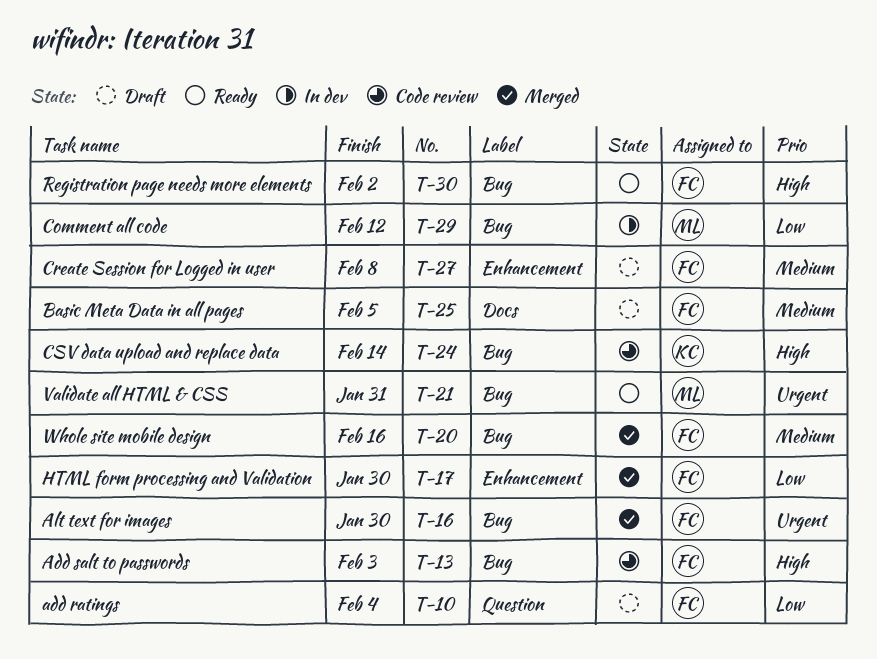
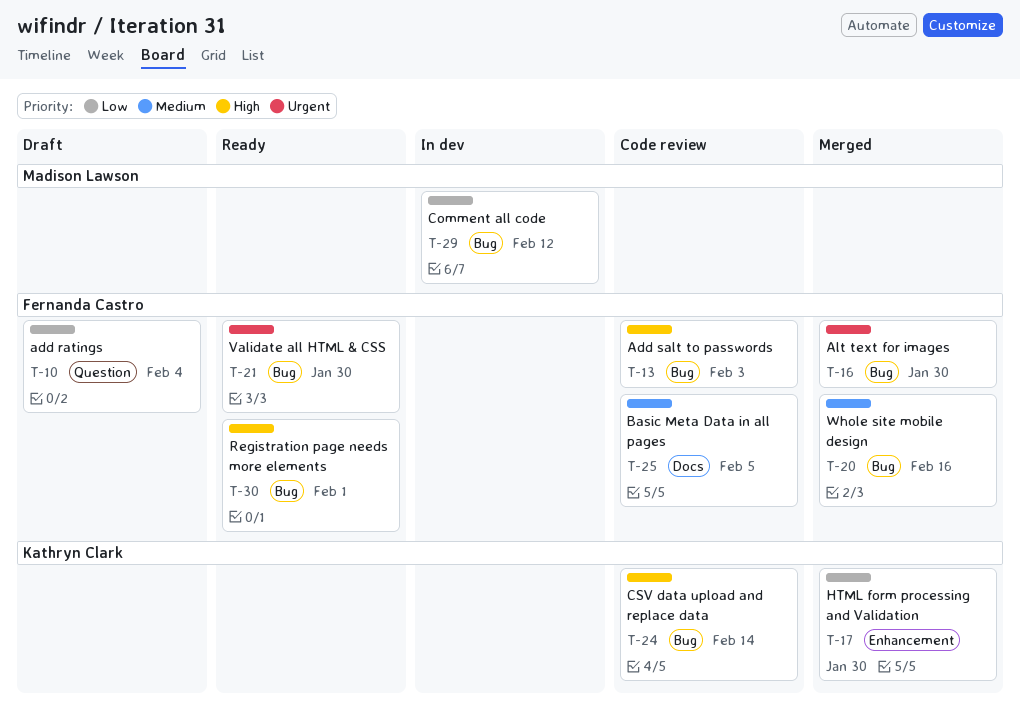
T-17, owner: Fernanda Castro -> Kathryn Clark
T-21, owner: Madison Lawson -> Fernanda Castro
T-21, due: Jan 31 -> Jan 30
T-25, status: Draft -> Code review
T-27: present -> none
T-30, due: Feb 2 -> Feb 1

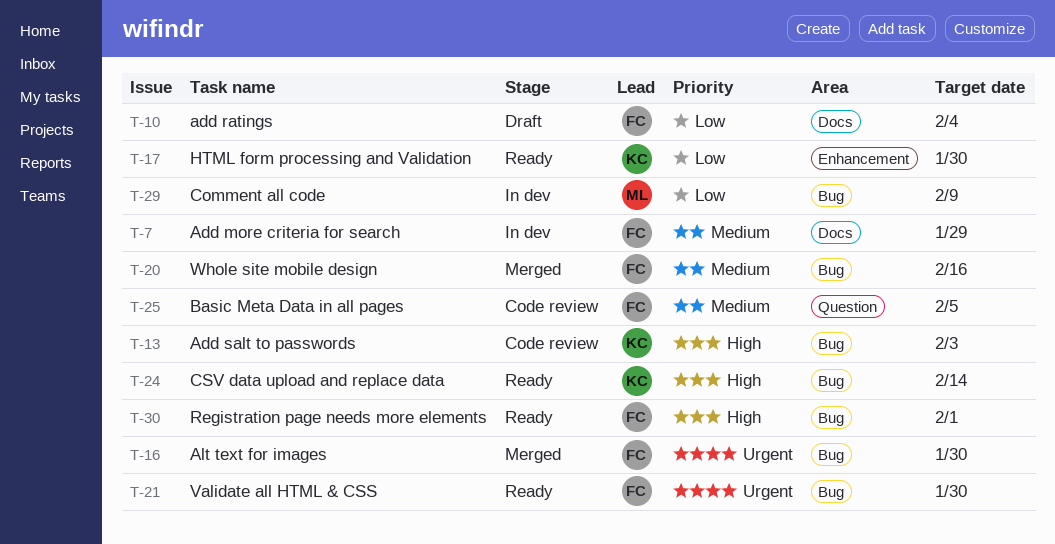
T-7: none -> present
T-10, label: Question -> Docs
T-13, owner: Fernanda Castro -> Kathryn Clark
T-17, status: Merged -> Ready
T-24, status: Code review -> Ready
T-25, label: Docs -> Question
T-29, due: Feb 12 -> Feb 9

